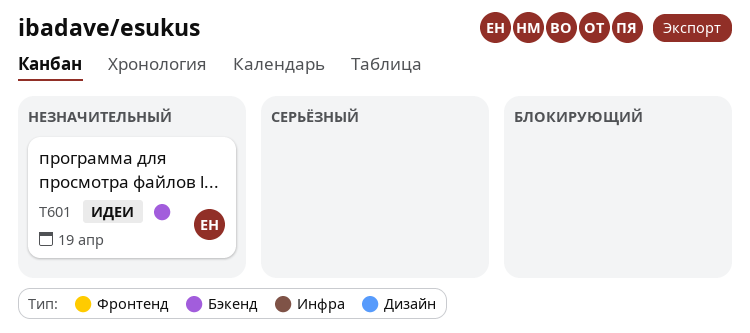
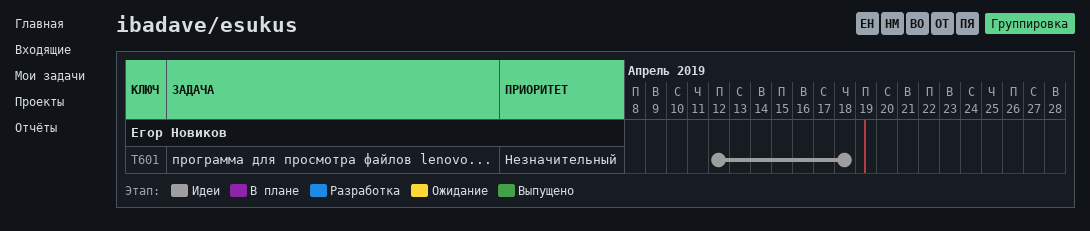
T601, due: Apr 19 -> Apr 18

